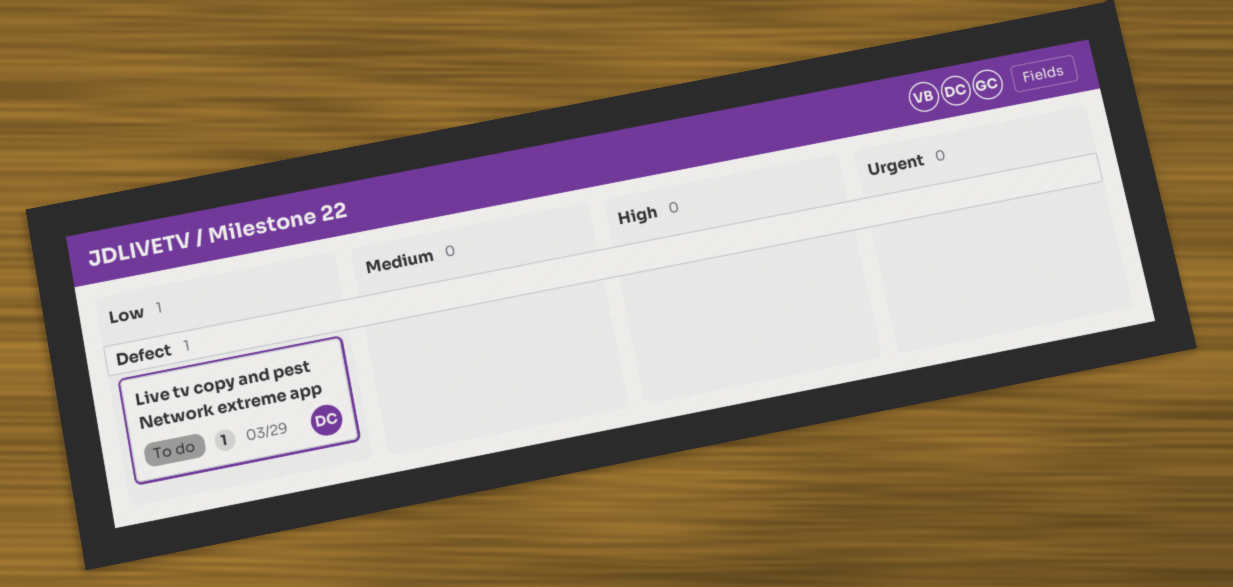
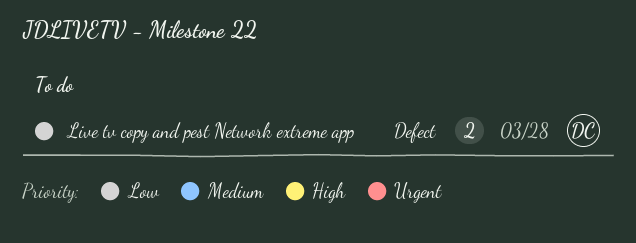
Live tv copy and pest Network extreme app, estimate: 1 -> 2
Live tv copy and pest Network extreme app, due: Mar 29 -> Mar 28

